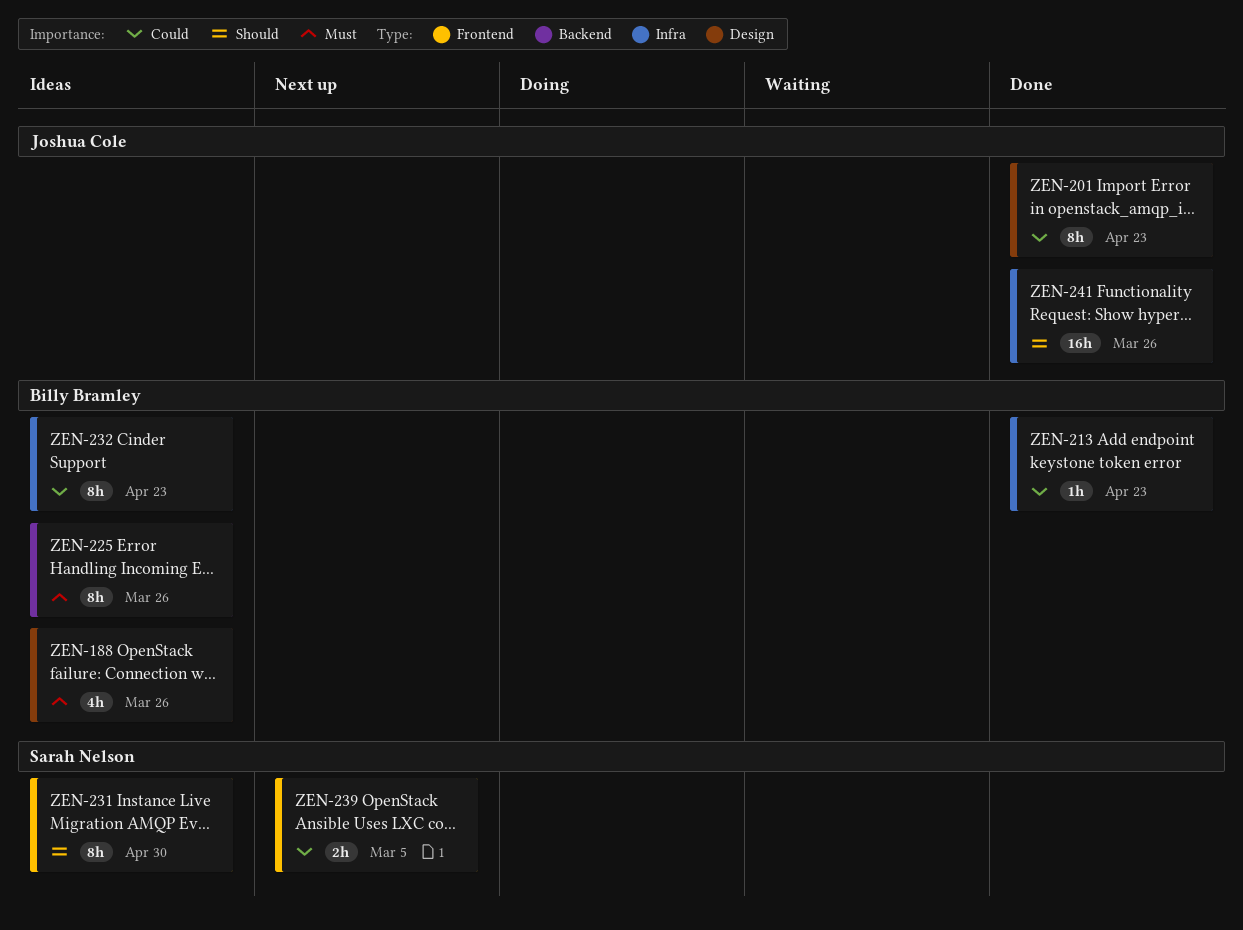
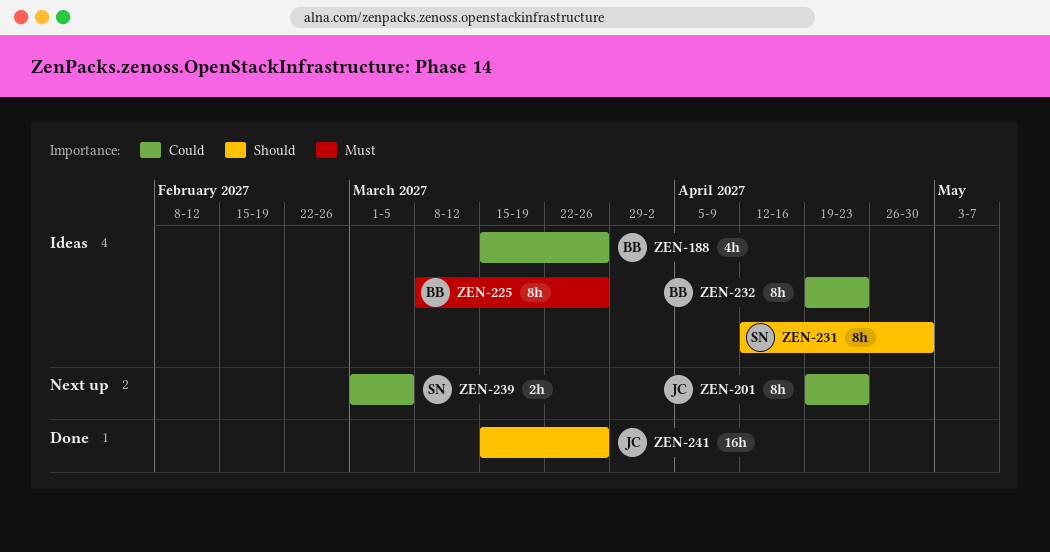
ZEN-188, priority: Must -> Could
ZEN-201, status: Done -> Next up
ZEN-213: present -> none

